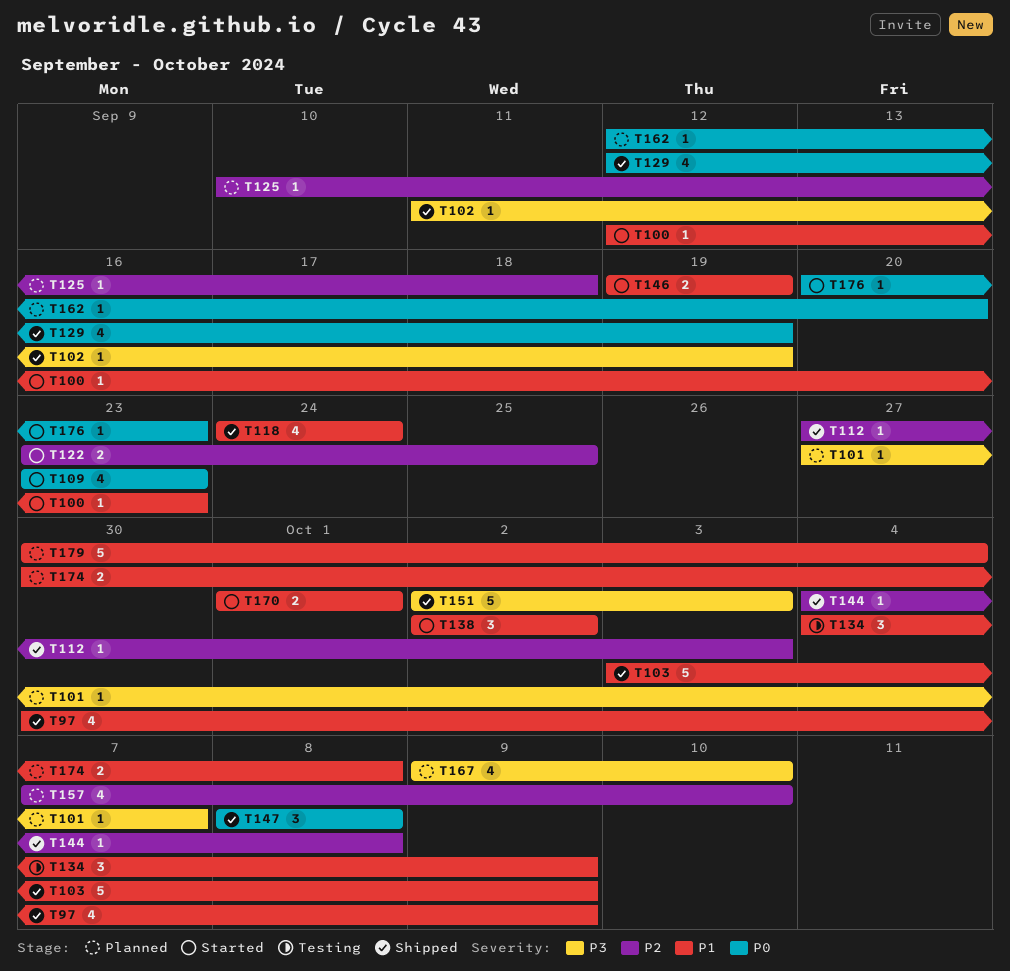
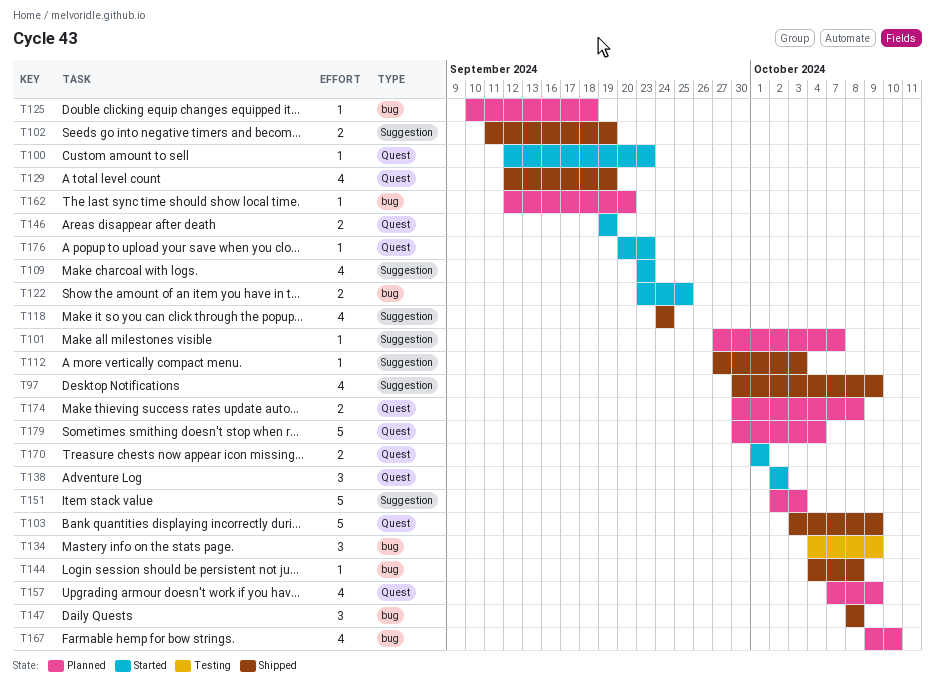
T102, estimate: 1 -> 2
T151, status: Shipped -> Planned
T157, due: Oct 10 -> Oct 9

